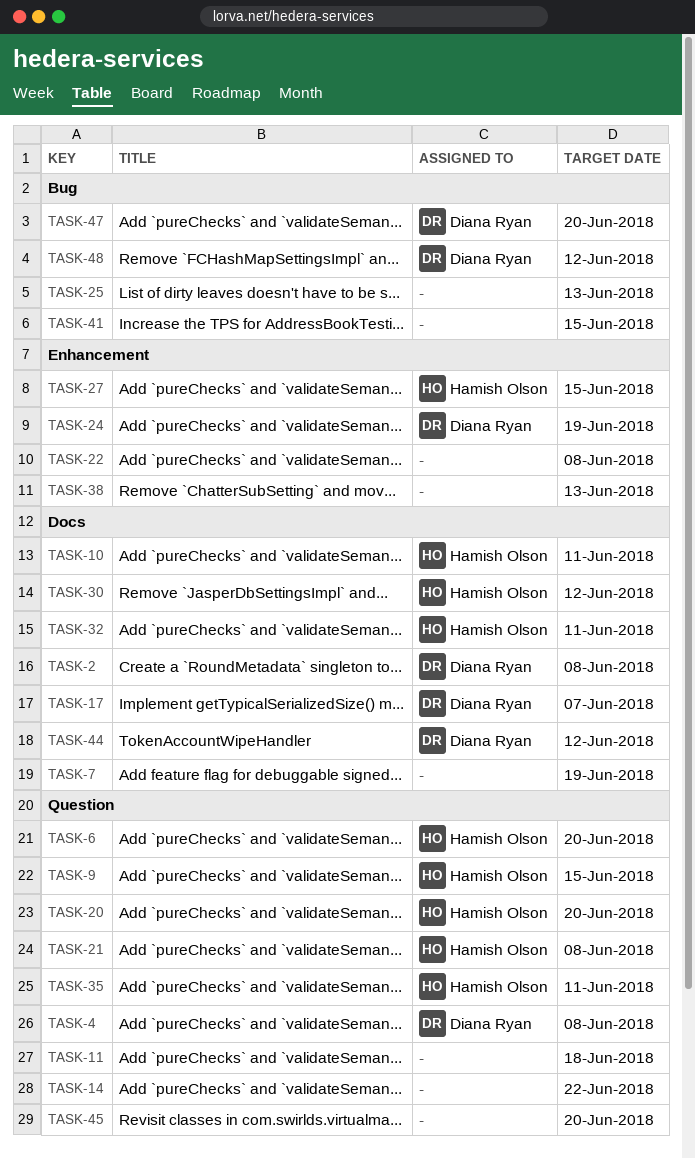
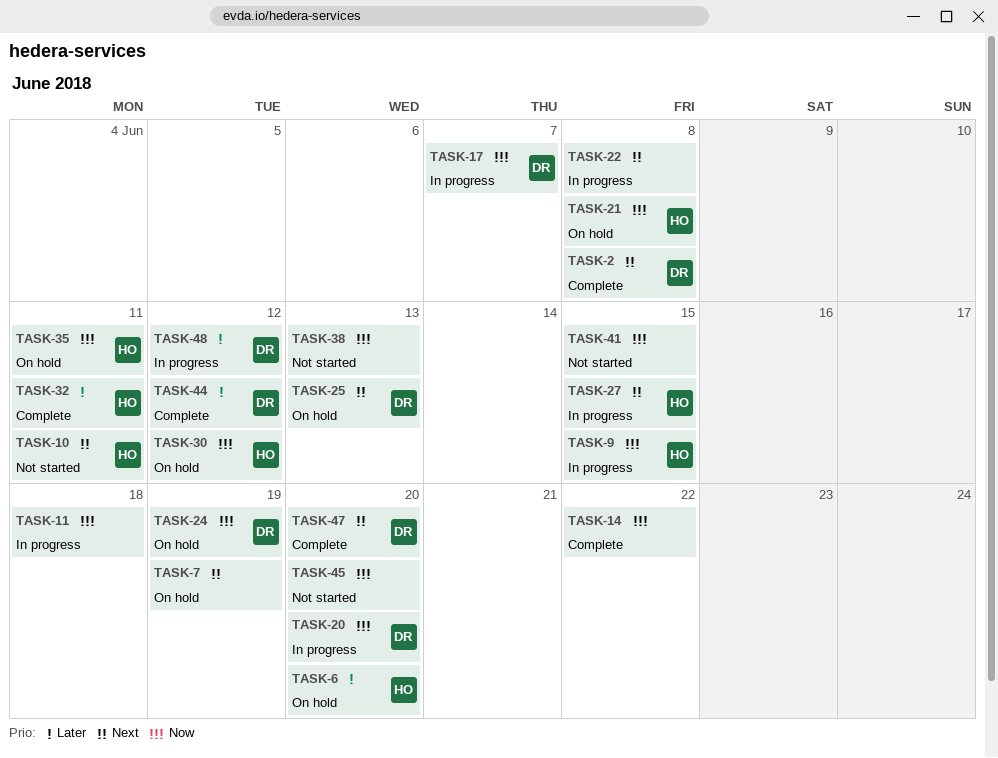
TASK-4: present -> none
TASK-20, owner: Hamish Olson -> Diana Ryan
TASK-25, owner: none -> Diana Ryan

